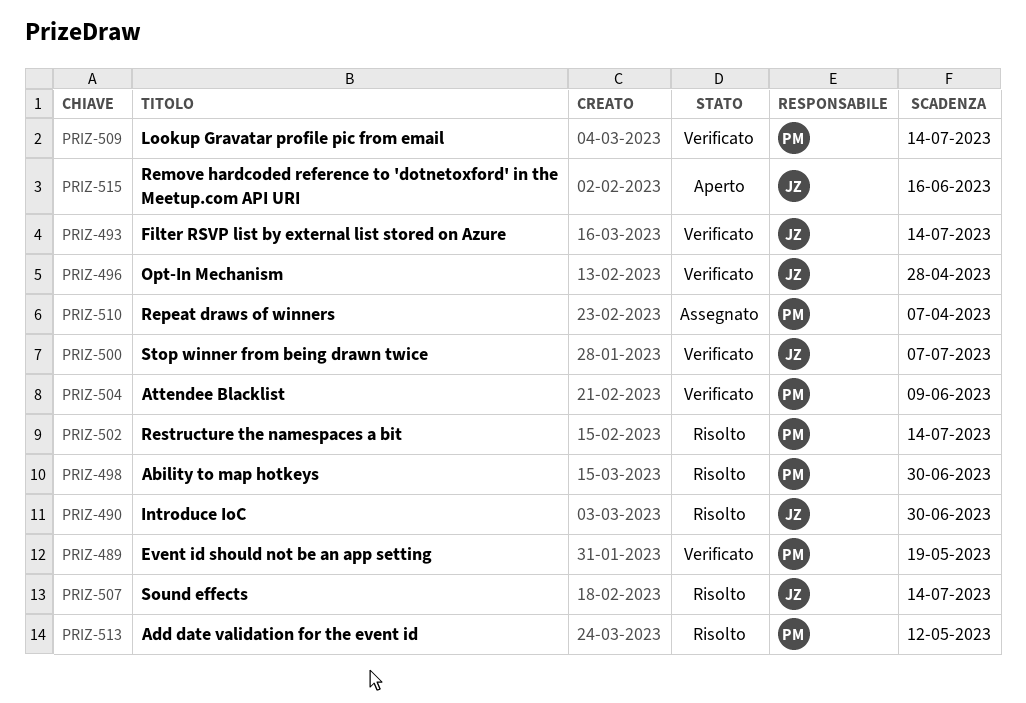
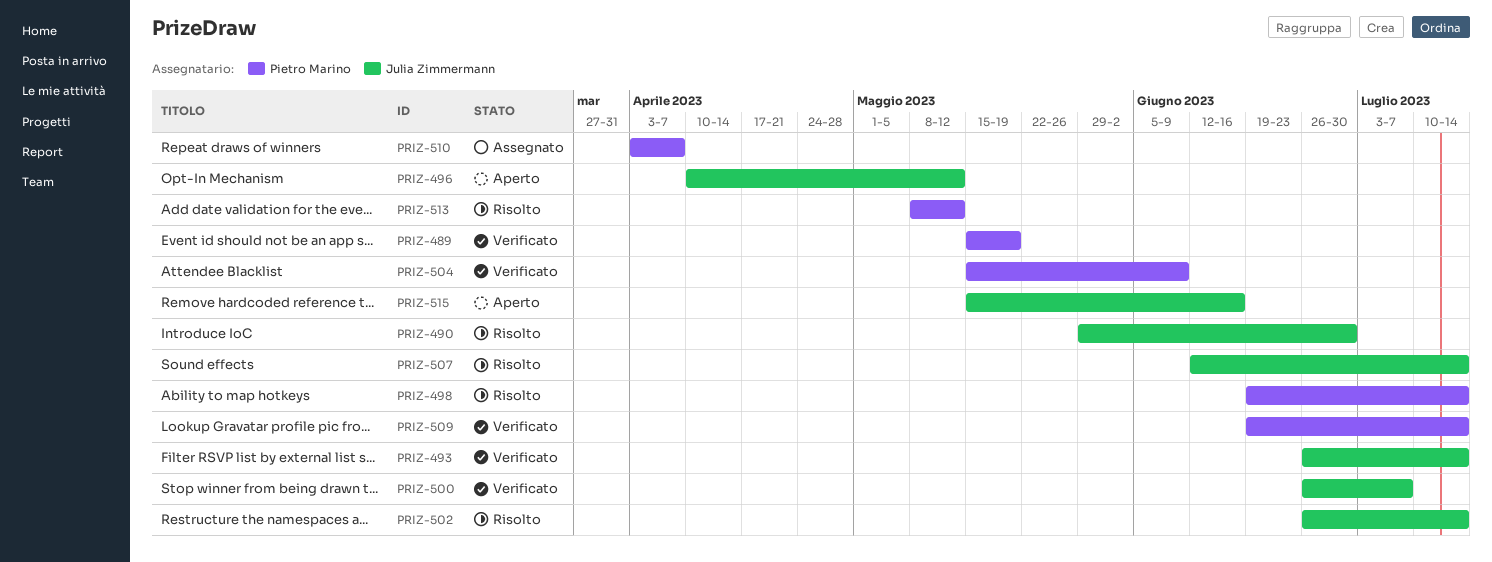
PRIZ-496, status: Verificato -> Aperto
PRIZ-496, due: Apr 28 -> May 12
PRIZ-498, due: Jun 30 -> Jul 14
PRIZ-502, owner: Pietro Marino -> Julia Zimmermann

